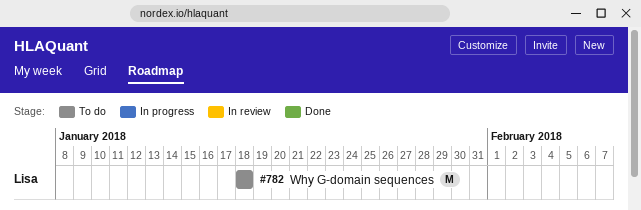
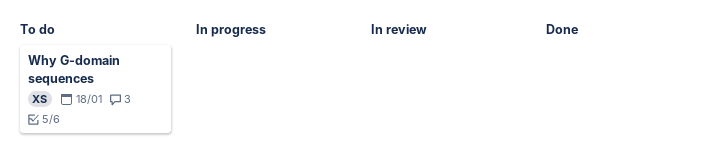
Why G-domain sequences, estimate: M -> XS

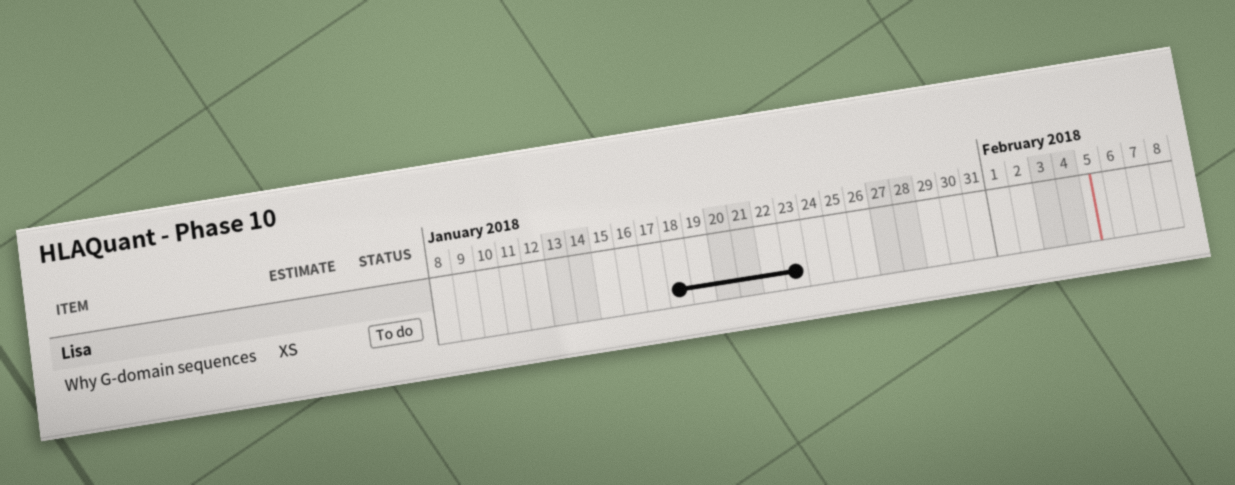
Why G-domain sequences, due: Jan 18 -> Jan 23

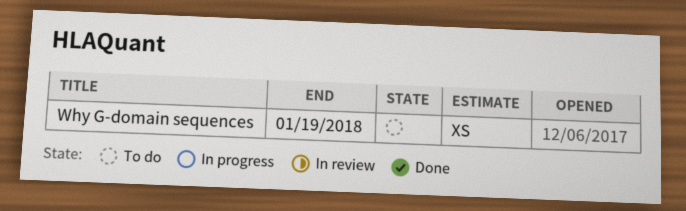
Why G-domain sequences, due: Jan 23 -> Jan 19

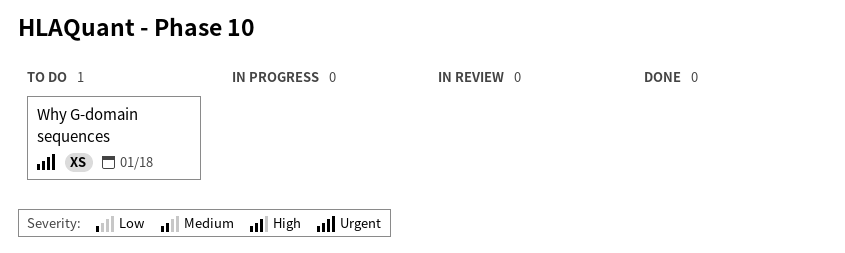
Why G-domain sequences, due: Jan 19 -> Jan 18

